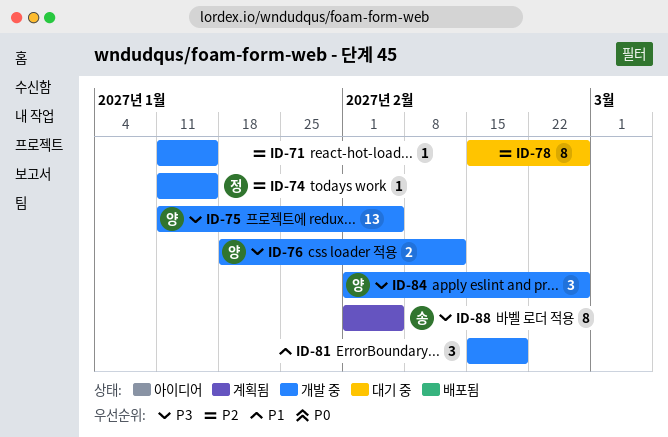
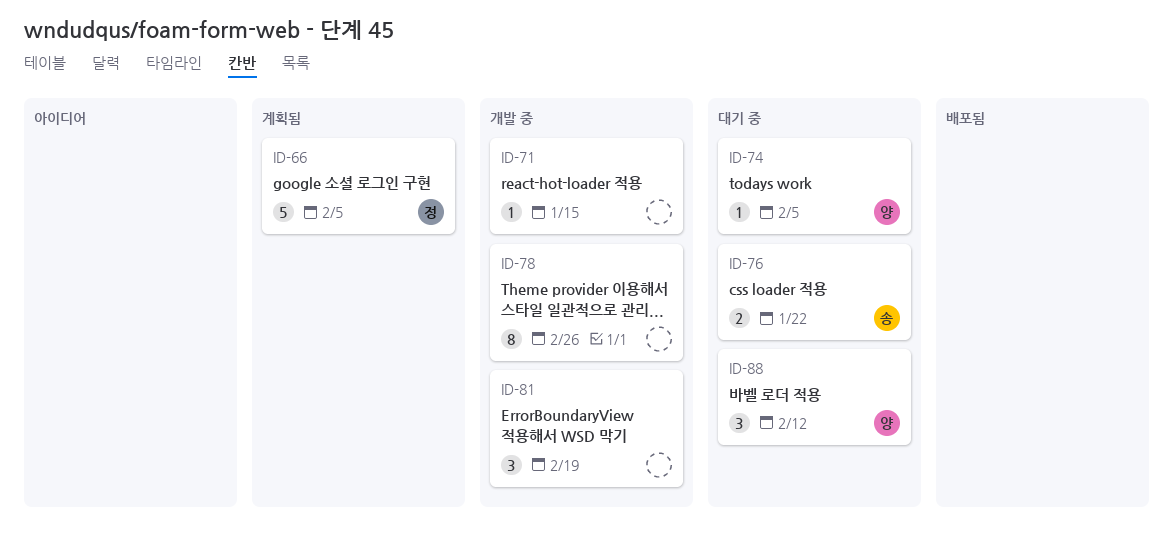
ID-66: none -> present
ID-74, status: 개발 중 -> 대기 중
ID-74, owner: 정 -> 양
ID-74, due: Jan 15 -> Feb 5
ID-75: present -> none
ID-76, status: 개발 중 -> 대기 중
ID-76, owner: 양 -> 송
ID-76, due: Feb 12 -> Jan 22
ID-78, status: 대기 중 -> 개발 중
ID-84: present -> none
ID-88, status: 계획됨 -> 대기 중
ID-88, owner: 송 -> 양
ID-88, estimate: 8 -> 3
ID-88, due: Feb 5 -> Feb 12

